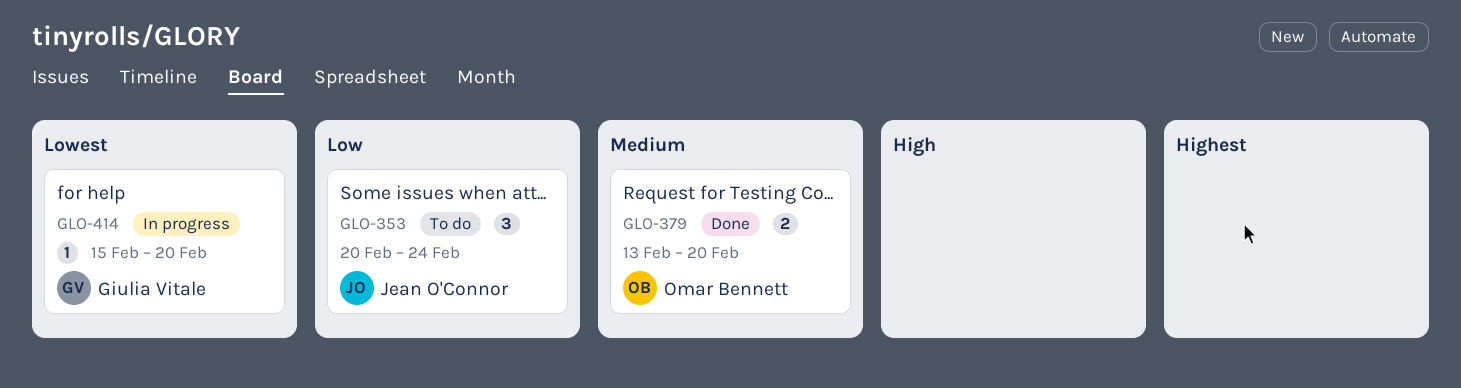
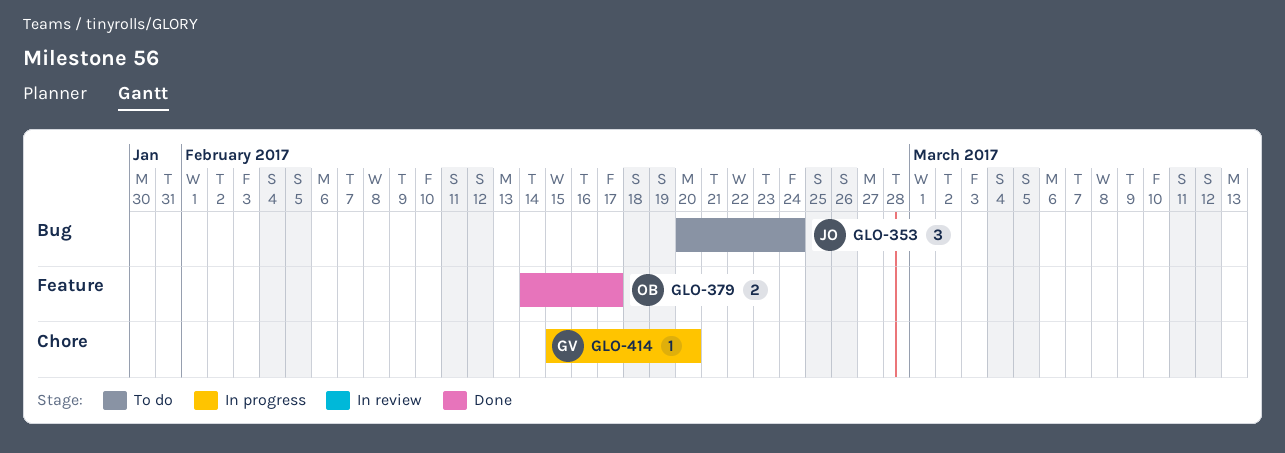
GLO-379, start: Feb 13 -> Feb 14
GLO-379, due: Feb 20 -> Feb 17

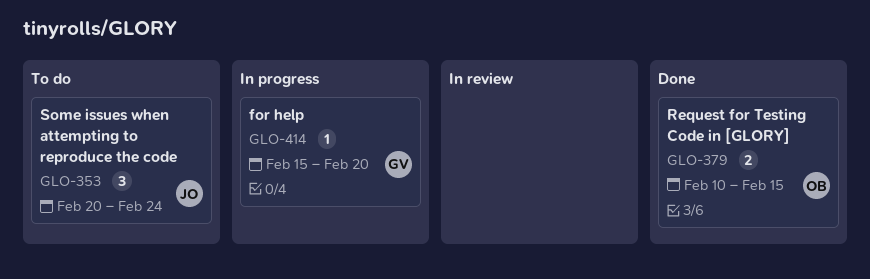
GLO-379, start: Feb 14 -> Feb 10
GLO-379, due: Feb 17 -> Feb 15

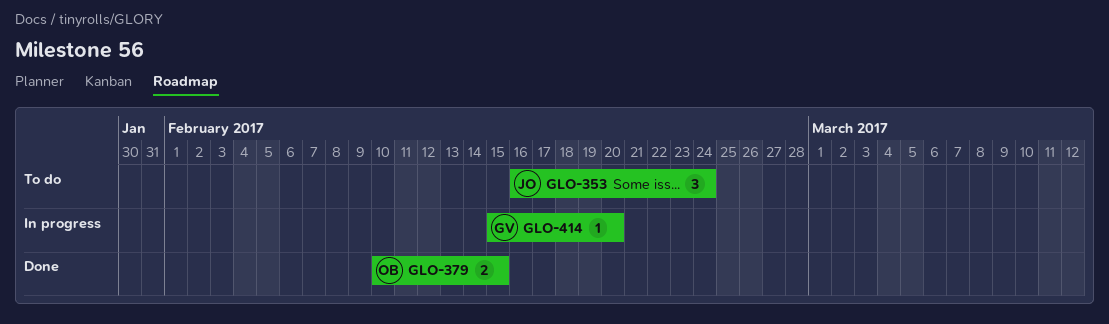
GLO-353, start: Feb 20 -> Feb 16

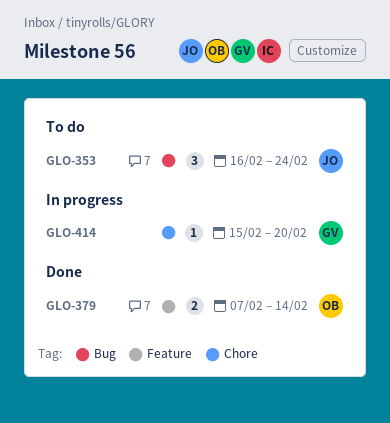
GLO-379, start: Feb 10 -> Feb 7
GLO-379, due: Feb 15 -> Feb 14

